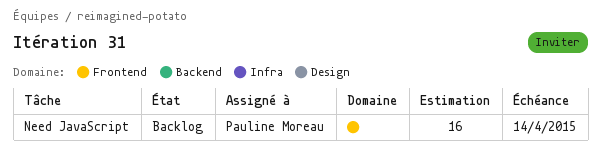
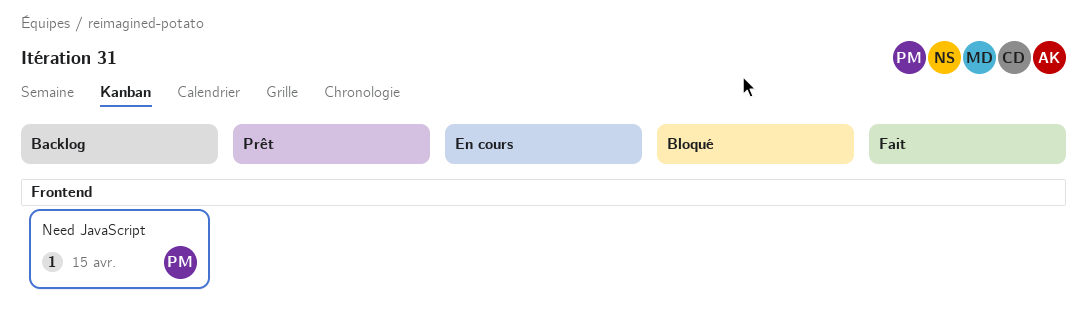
Need JavaScript, estimate: 16 -> 1
Need JavaScript, due: Apr 14 -> Apr 15

